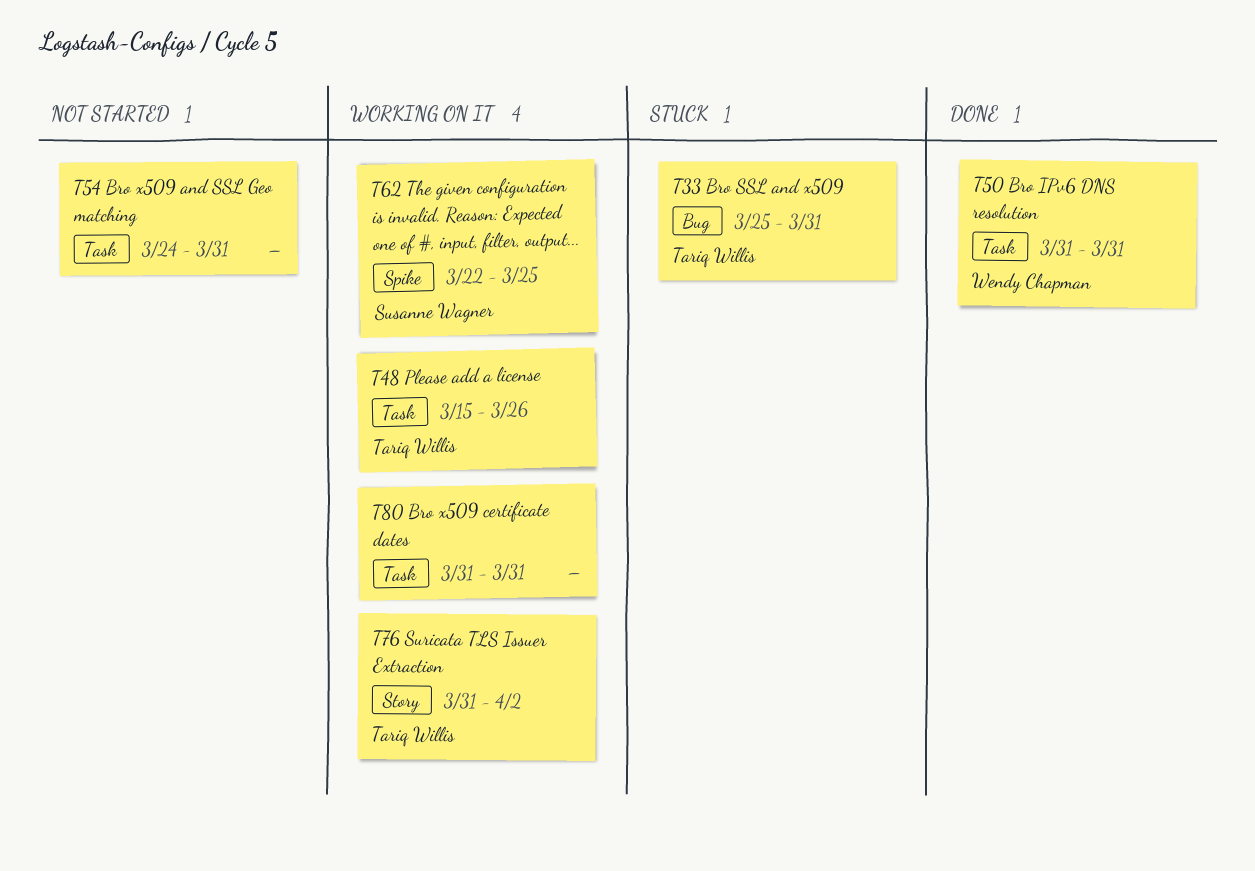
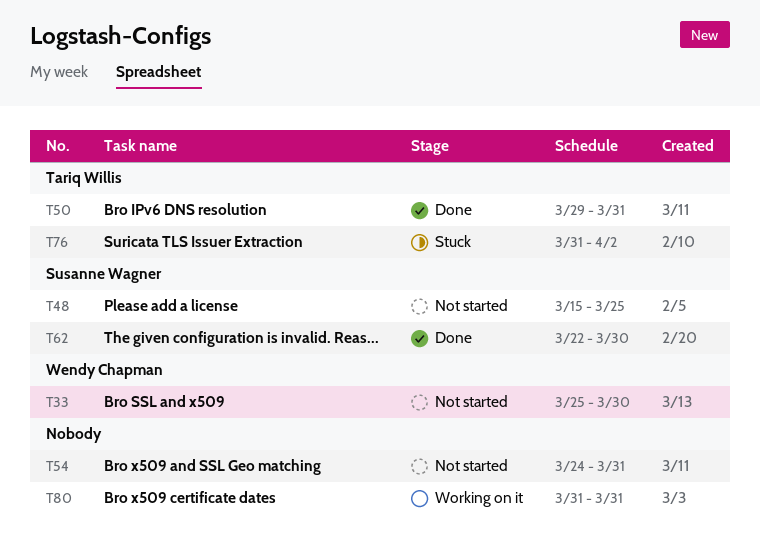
T33, status: Stuck -> Not started
T33, owner: Tariq Willis -> Wendy Chapman
T33, due: Mar 31 -> Mar 30
T48, status: Working on it -> Not started
T48, owner: Tariq Willis -> Susanne Wagner
T48, due: Mar 26 -> Mar 25
T50, owner: Wendy Chapman -> Tariq Willis
T50, start: Mar 31 -> Mar 29
T62, status: Working on it -> Done
T62, due: Mar 25 -> Mar 30
T76, status: Working on it -> Stuck

